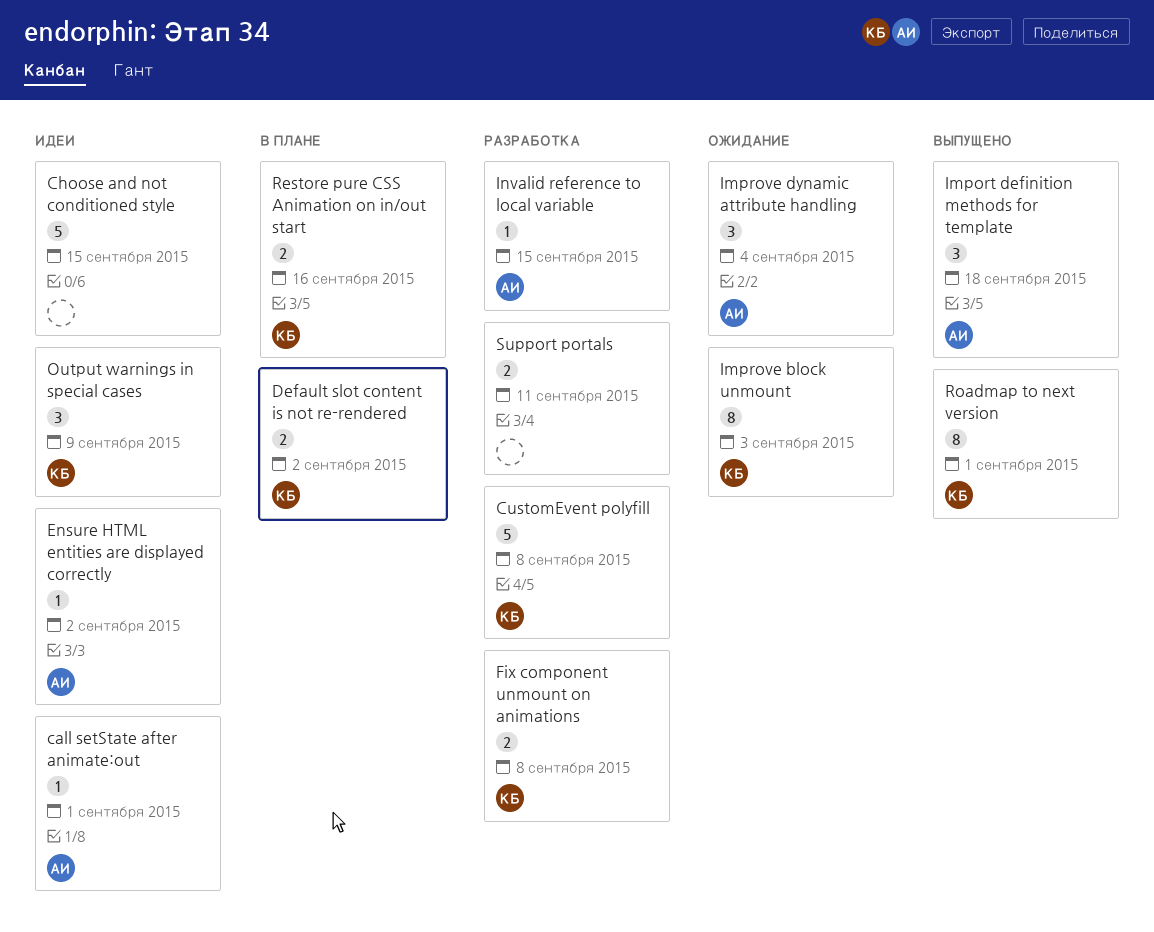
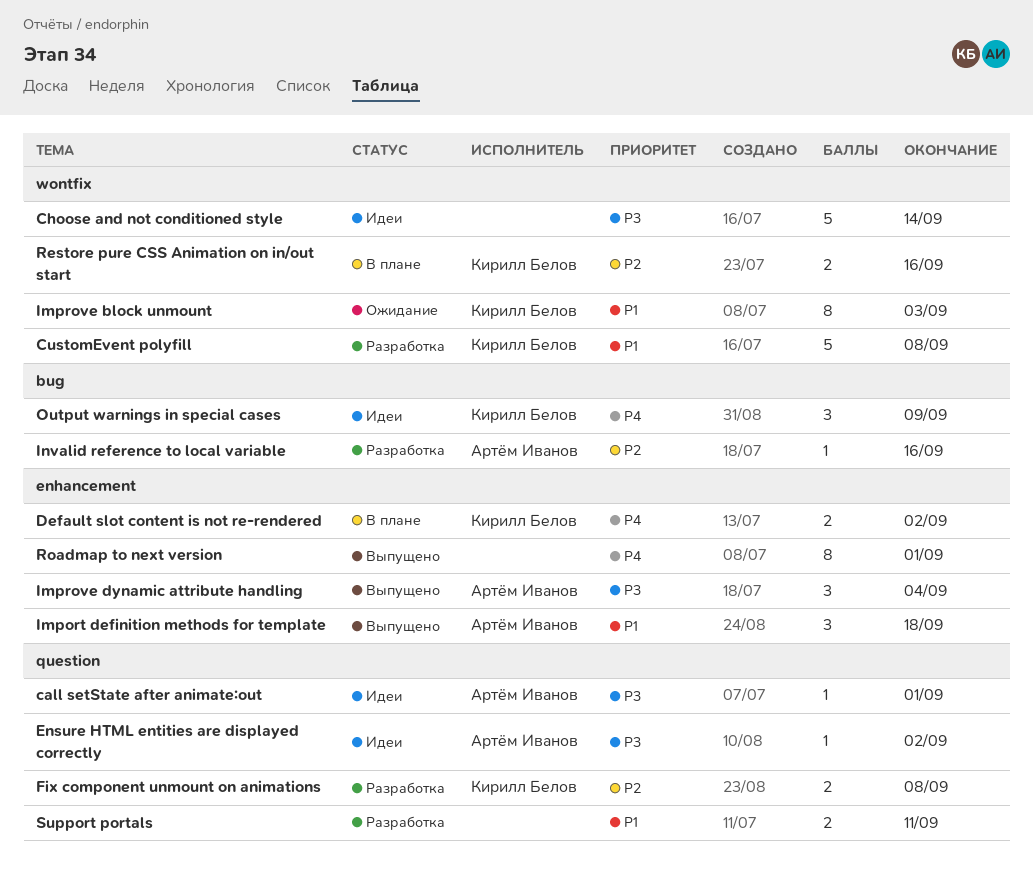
Choose and not conditioned style, due: Sep 15 -> Sep 14
Improve dynamic attribute handling, status: Ожидание -> Выпущено
Invalid reference to local variable, due: Sep 15 -> Sep 16
Roadmap to next version, owner: Кирилл Белов -> none

